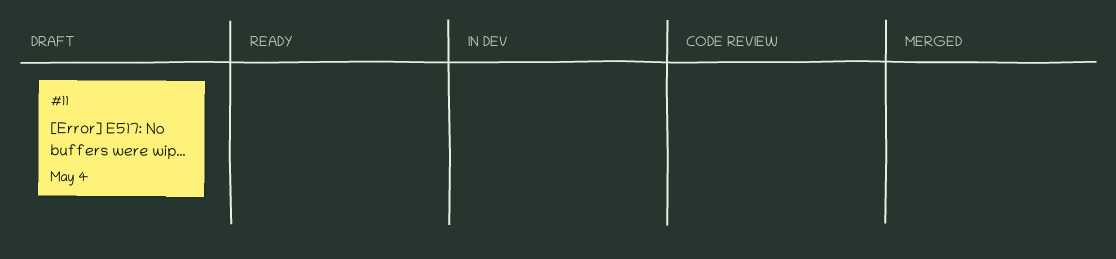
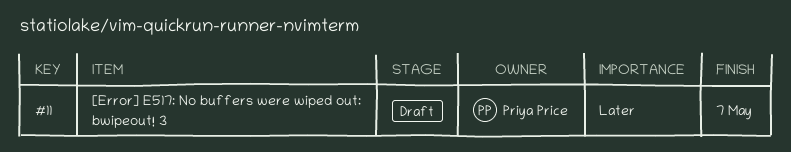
#11, due: May 4 -> May 7

